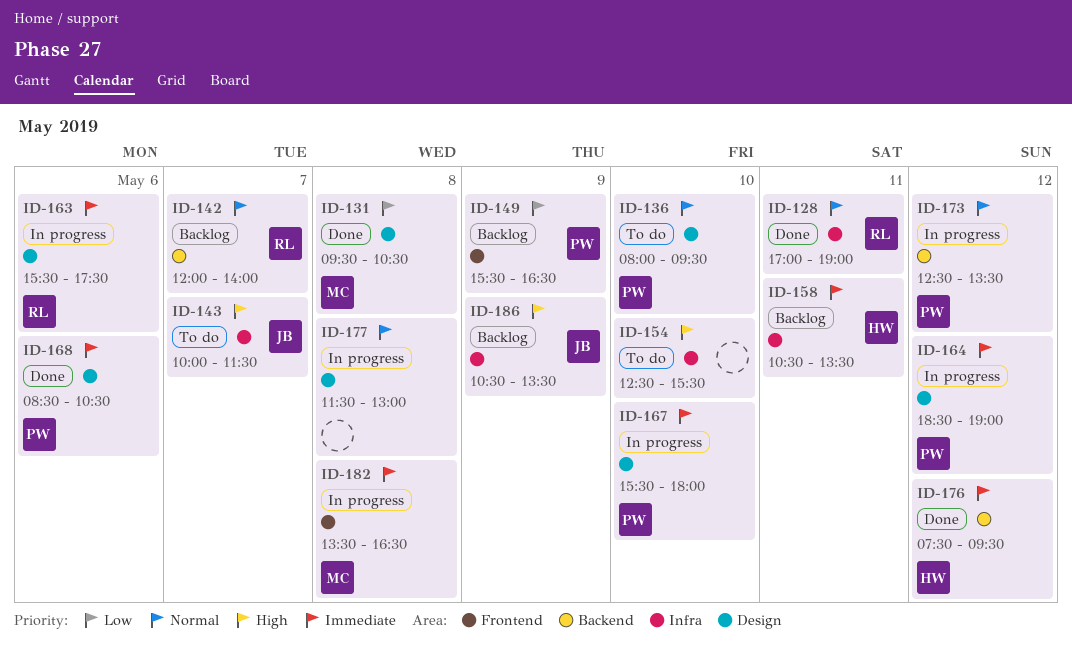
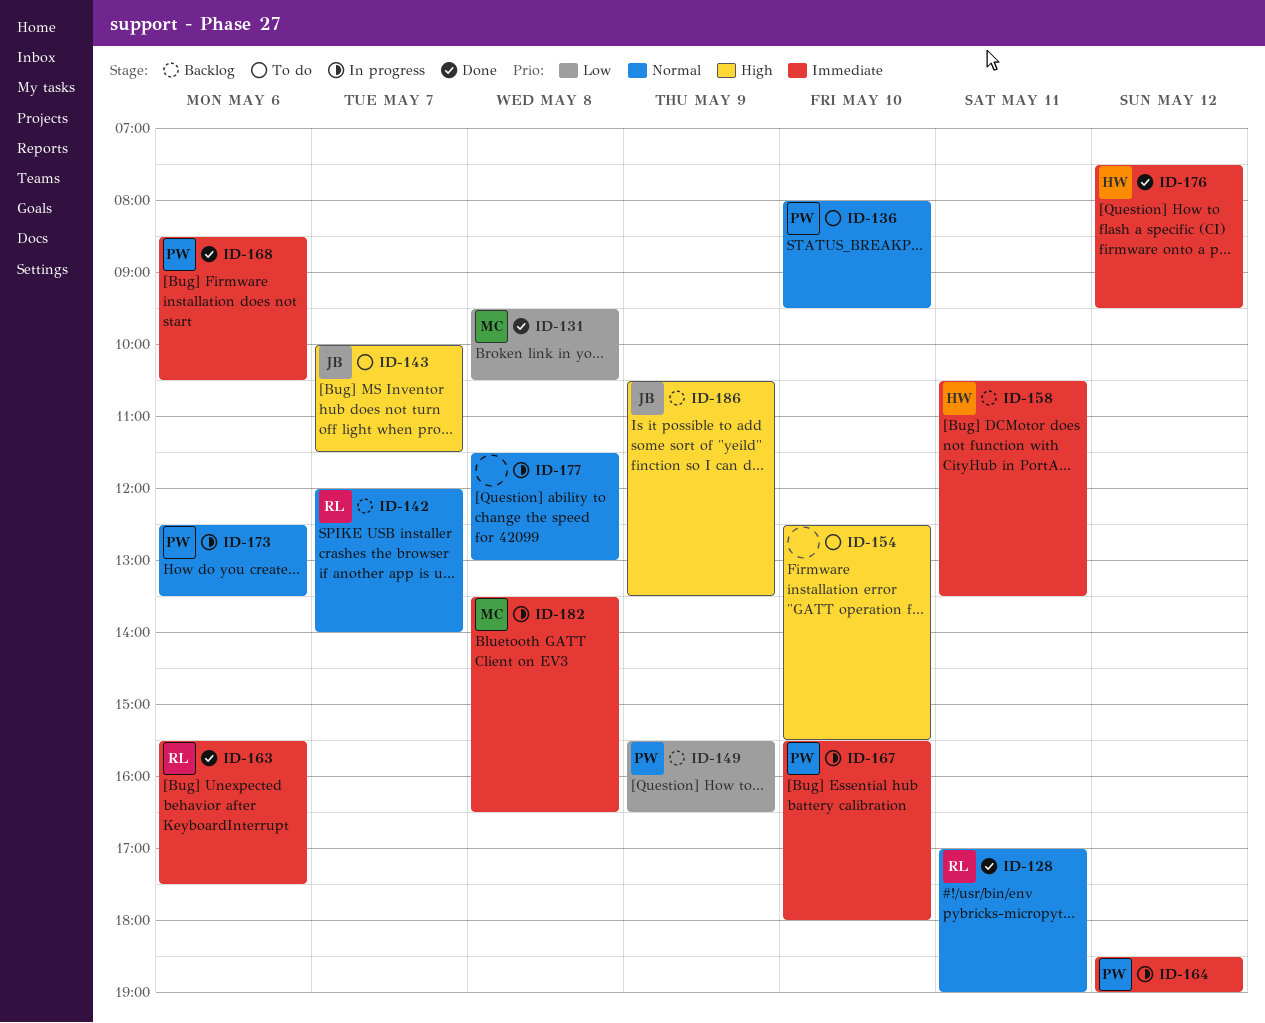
ID-163, status: In progress -> Done
ID-173, day: May 12 -> May 6

